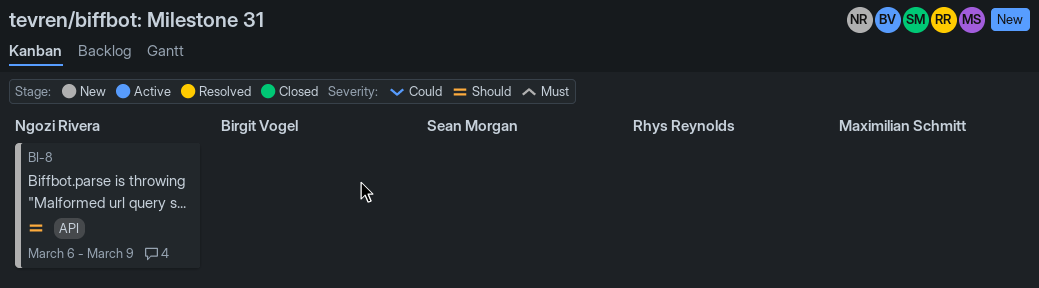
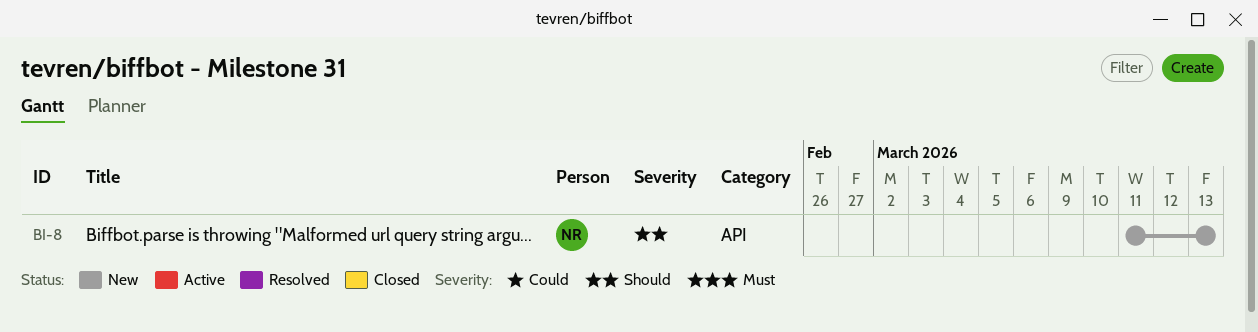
BI-8, start: Mar 6 -> Mar 11
BI-8, due: Mar 9 -> Mar 13

